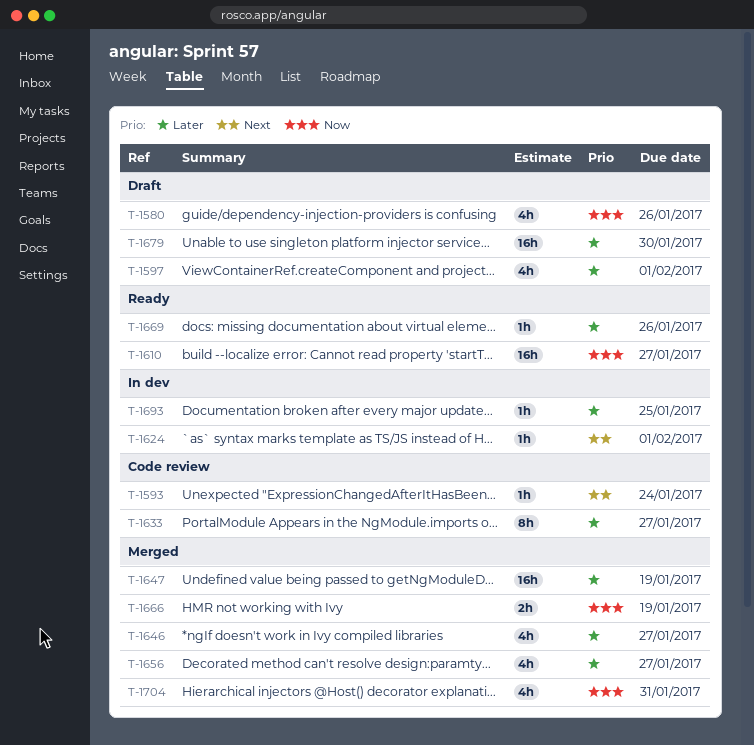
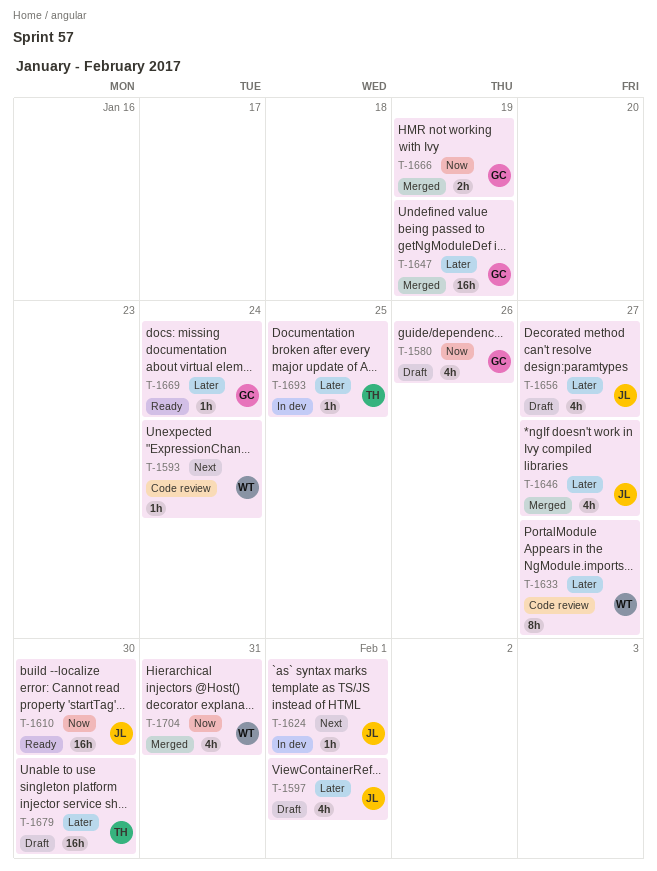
T-1610, due: Jan 27 -> Jan 30
T-1656, status: Merged -> Draft
T-1669, due: Jan 26 -> Jan 24

